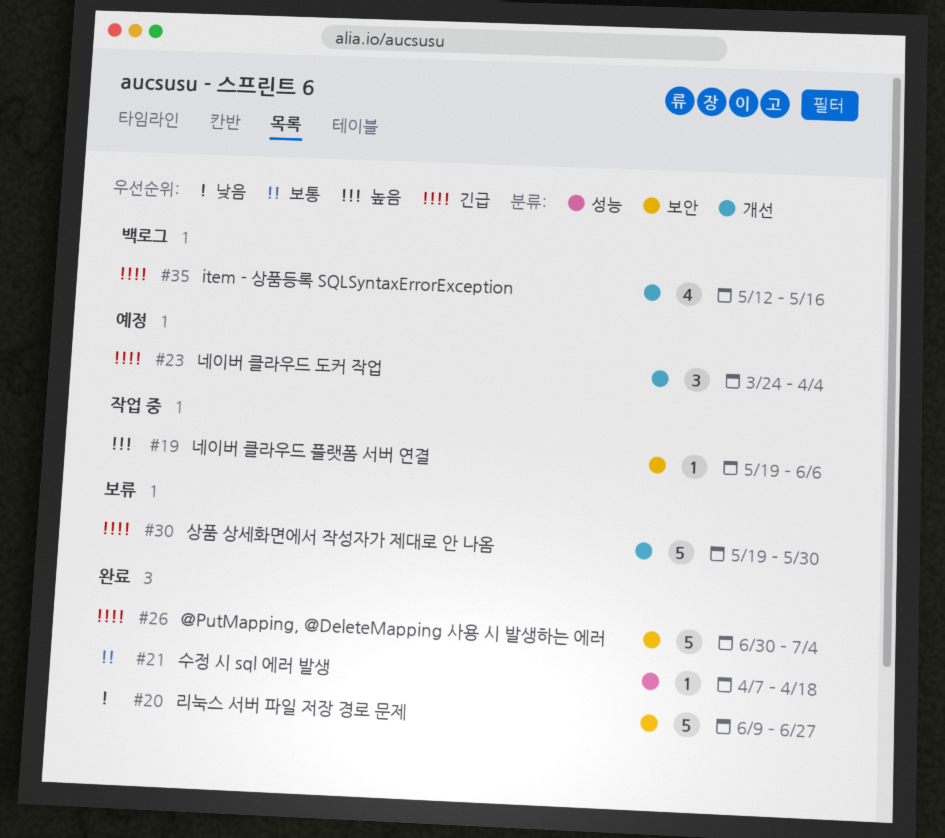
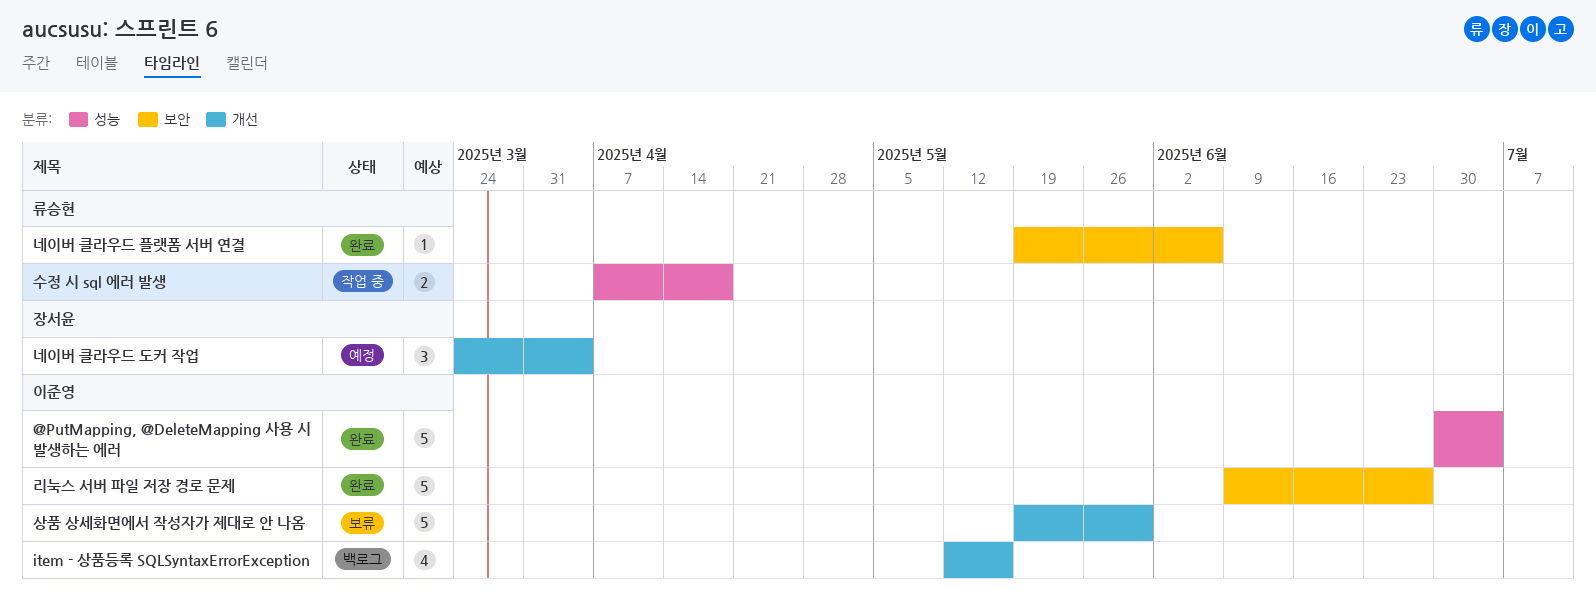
@PutMapping, @DeleteMapping 사용 시 발생하는 에러, label: 보안 -> 성능
네이버 클라우드 플랫폼 서버 연결, status: 작업 중 -> 완료
수정 시 sql 에러 발생, status: 완료 -> 작업 중
수정 시 sql 에러 발생, estimate: 1 -> 2

